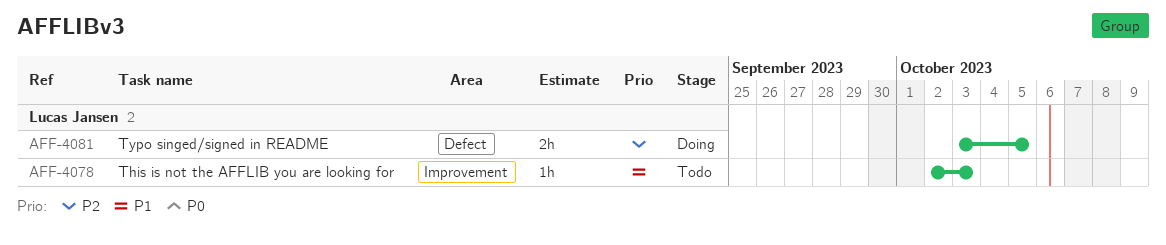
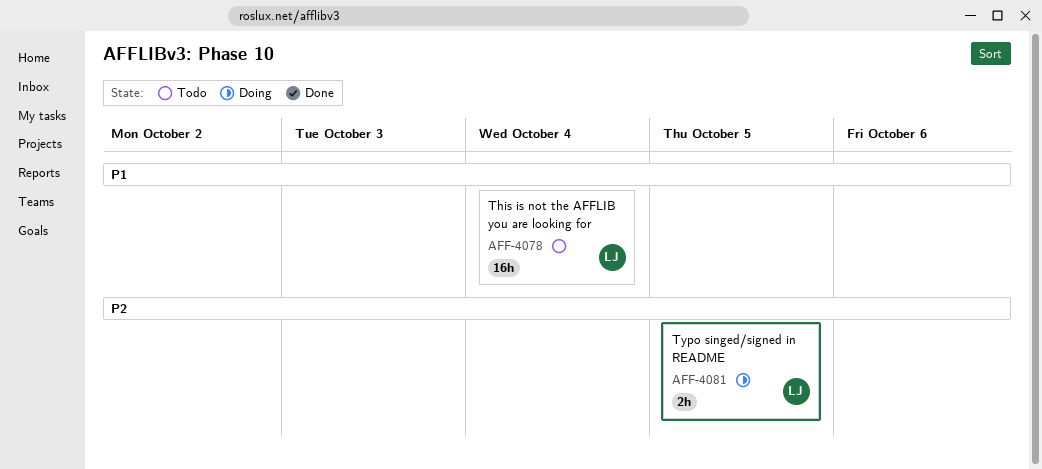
AFF-4078, estimate: 1h -> 16h
AFF-4078, due: Oct 3 -> Oct 4

